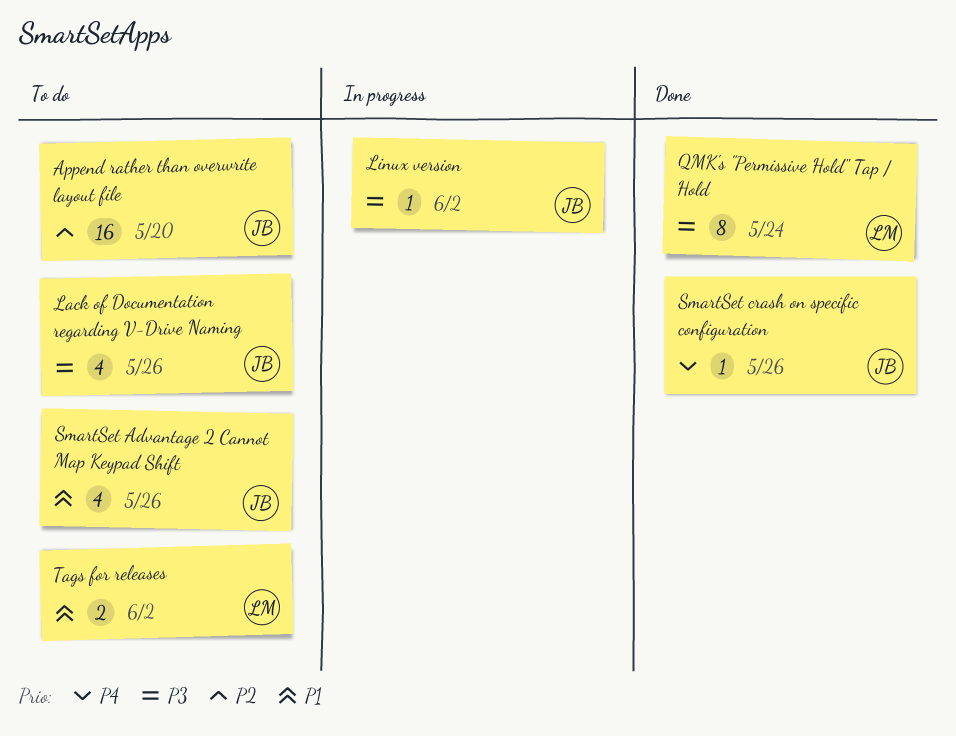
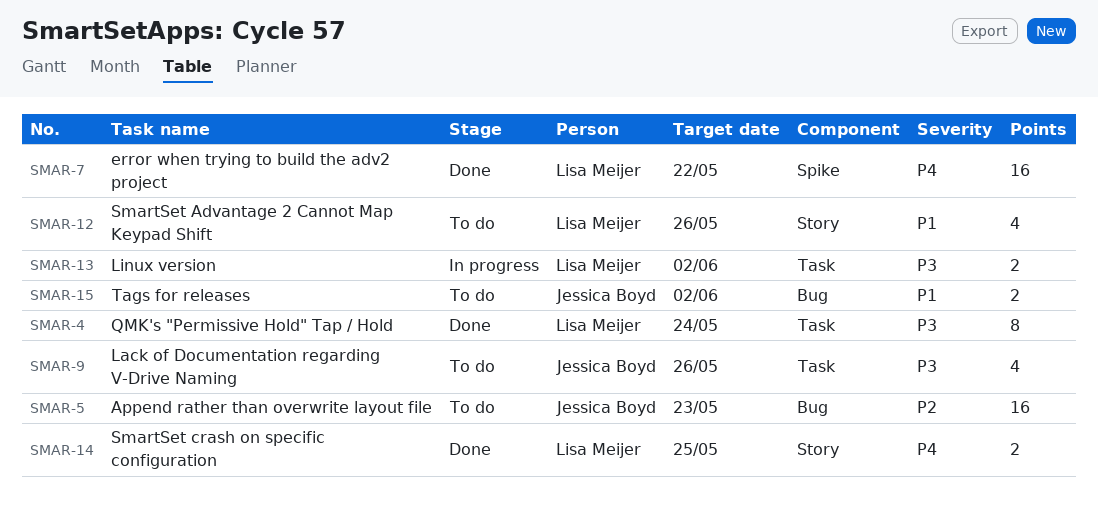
Append rather than overwrite layout file, due: May 20 -> May 23
error when trying to build the adv2 project: none -> present
Linux version, owner: Jessica Boyd -> Lisa Meijer
Linux version, estimate: 1 -> 2
SmartSet Advantage 2 Cannot Map Keypad Shift, owner: Jessica Boyd -> Lisa Meijer
SmartSet crash on specific configuration, owner: Jessica Boyd -> Lisa Meijer
SmartSet crash on specific configuration, estimate: 1 -> 2
SmartSet crash on specific configuration, due: May 26 -> May 25
Tags for releases, owner: Lisa Meijer -> Jessica Boyd

